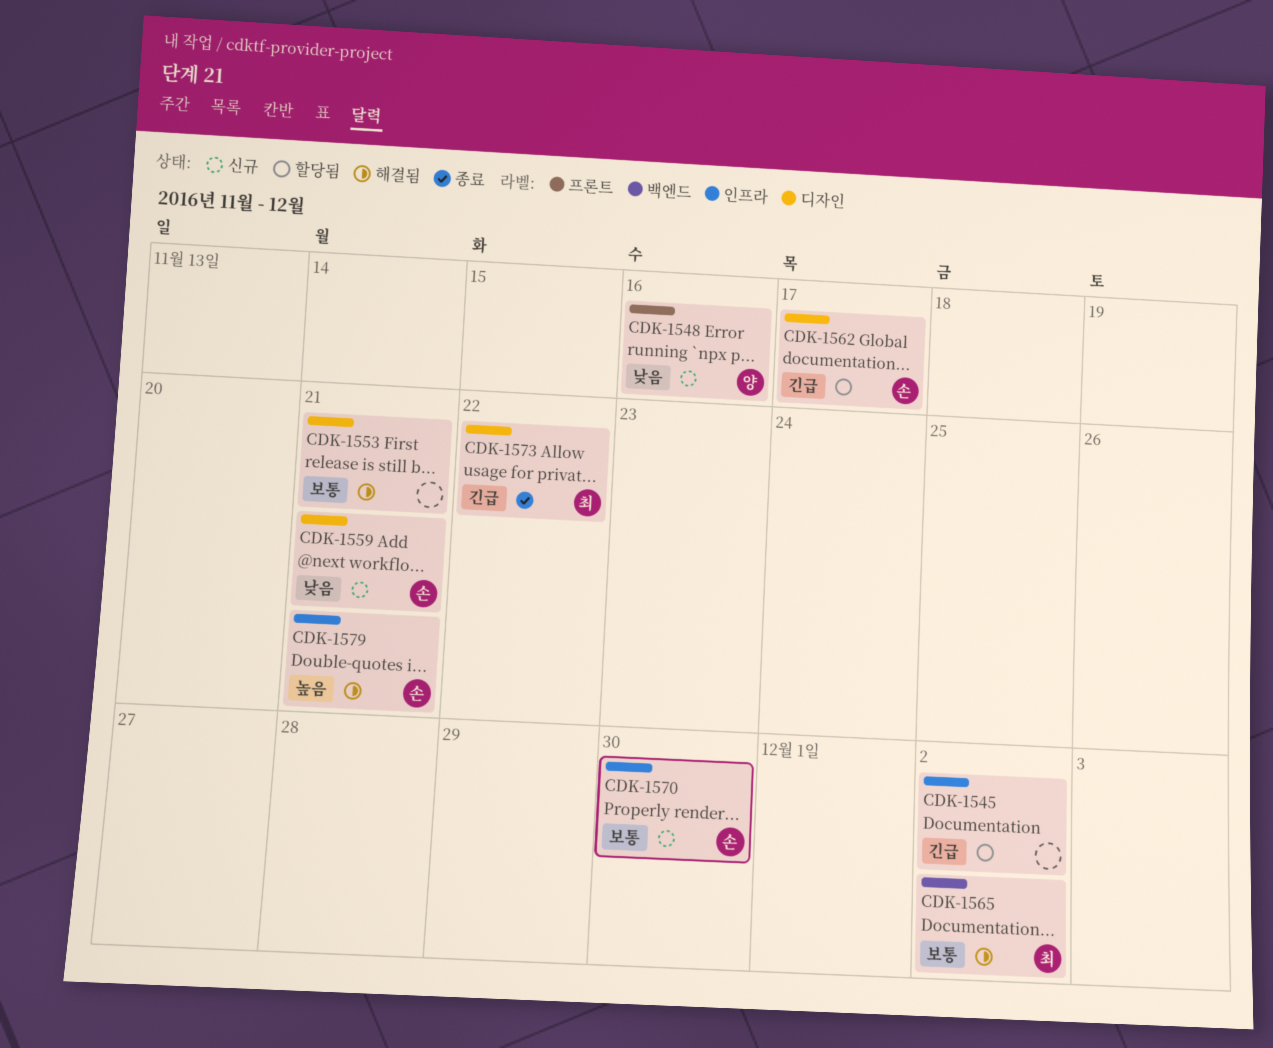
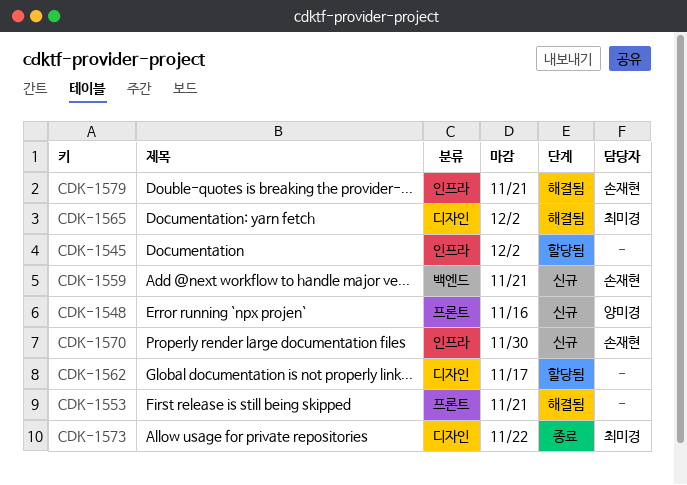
CDK-1553, label: 디자인 -> 프론트
CDK-1559, label: 디자인 -> 백엔드
CDK-1562, owner: 손재현 -> none
CDK-1565, label: 백엔드 -> 디자인

